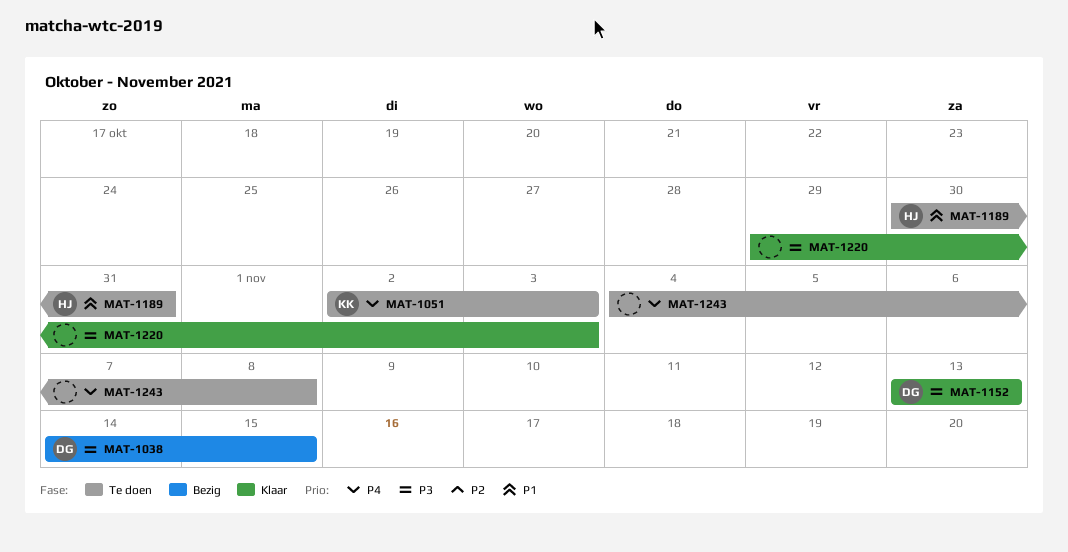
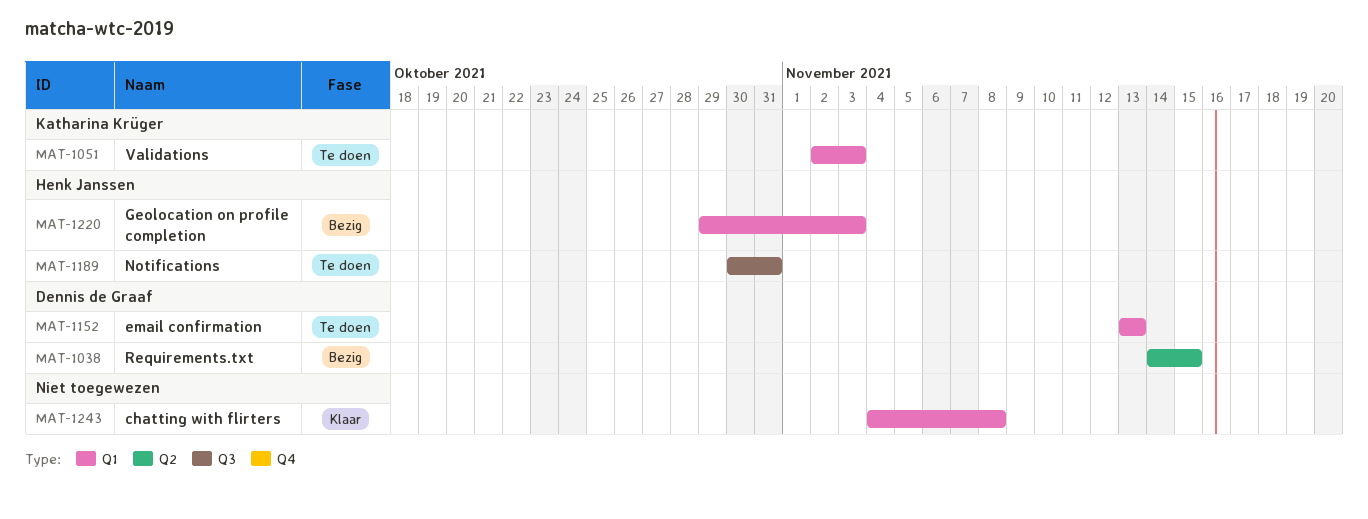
MAT-1152, status: Klaar -> Te doen
MAT-1220, status: Klaar -> Bezig
MAT-1220, owner: none -> Henk Janssen
MAT-1243, status: Te doen -> Klaar

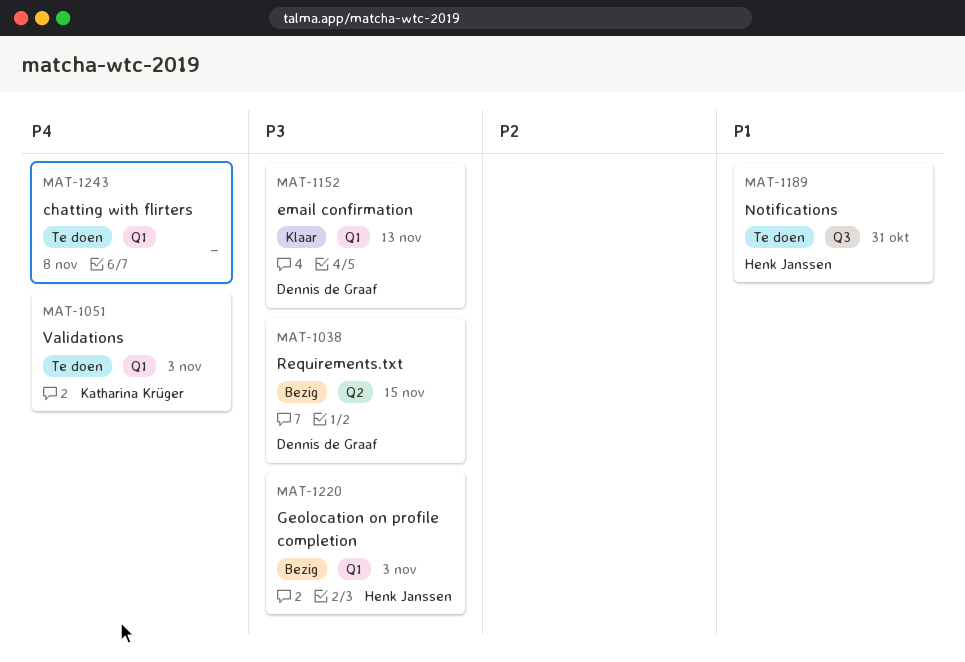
MAT-1152, status: Te doen -> Klaar
MAT-1243, status: Klaar -> Te doen

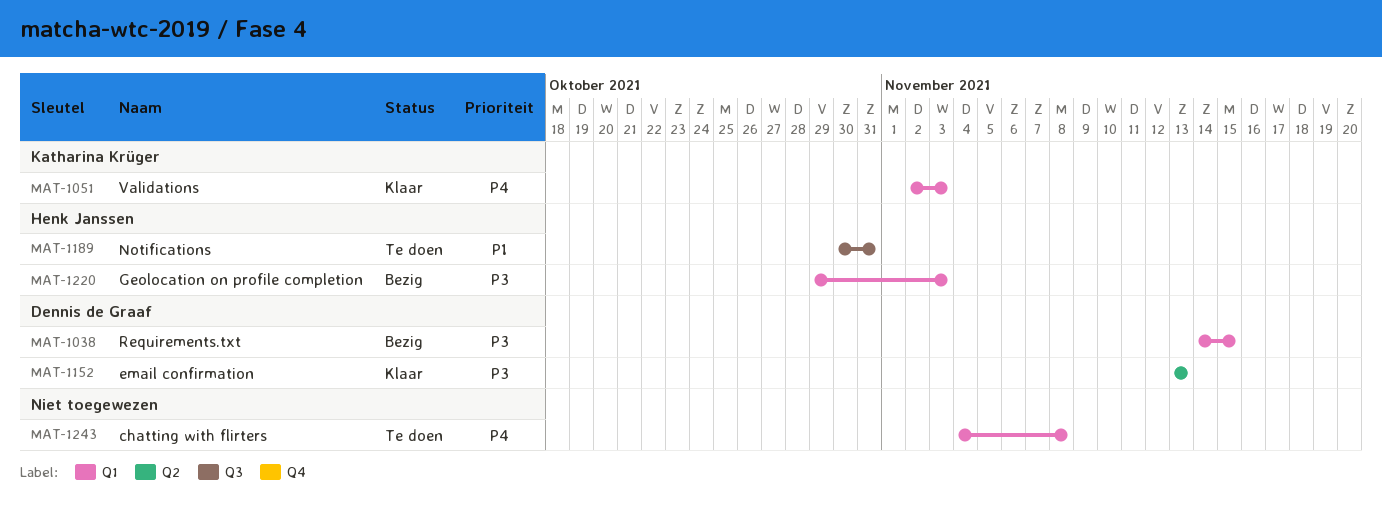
MAT-1038, label: Q2 -> Q1
MAT-1051, status: Te doen -> Klaar
MAT-1152, label: Q1 -> Q2

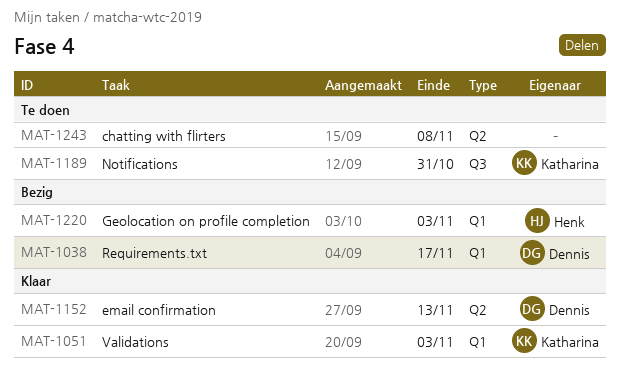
MAT-1038, due: Nov 15 -> Nov 17
MAT-1189, owner: Henk Janssen -> Katharina Krüger
MAT-1243, label: Q1 -> Q2

